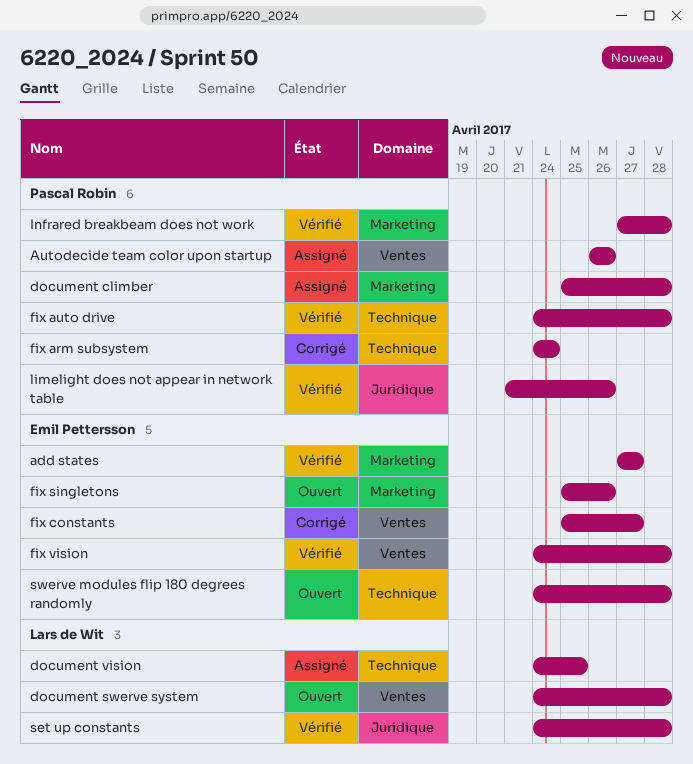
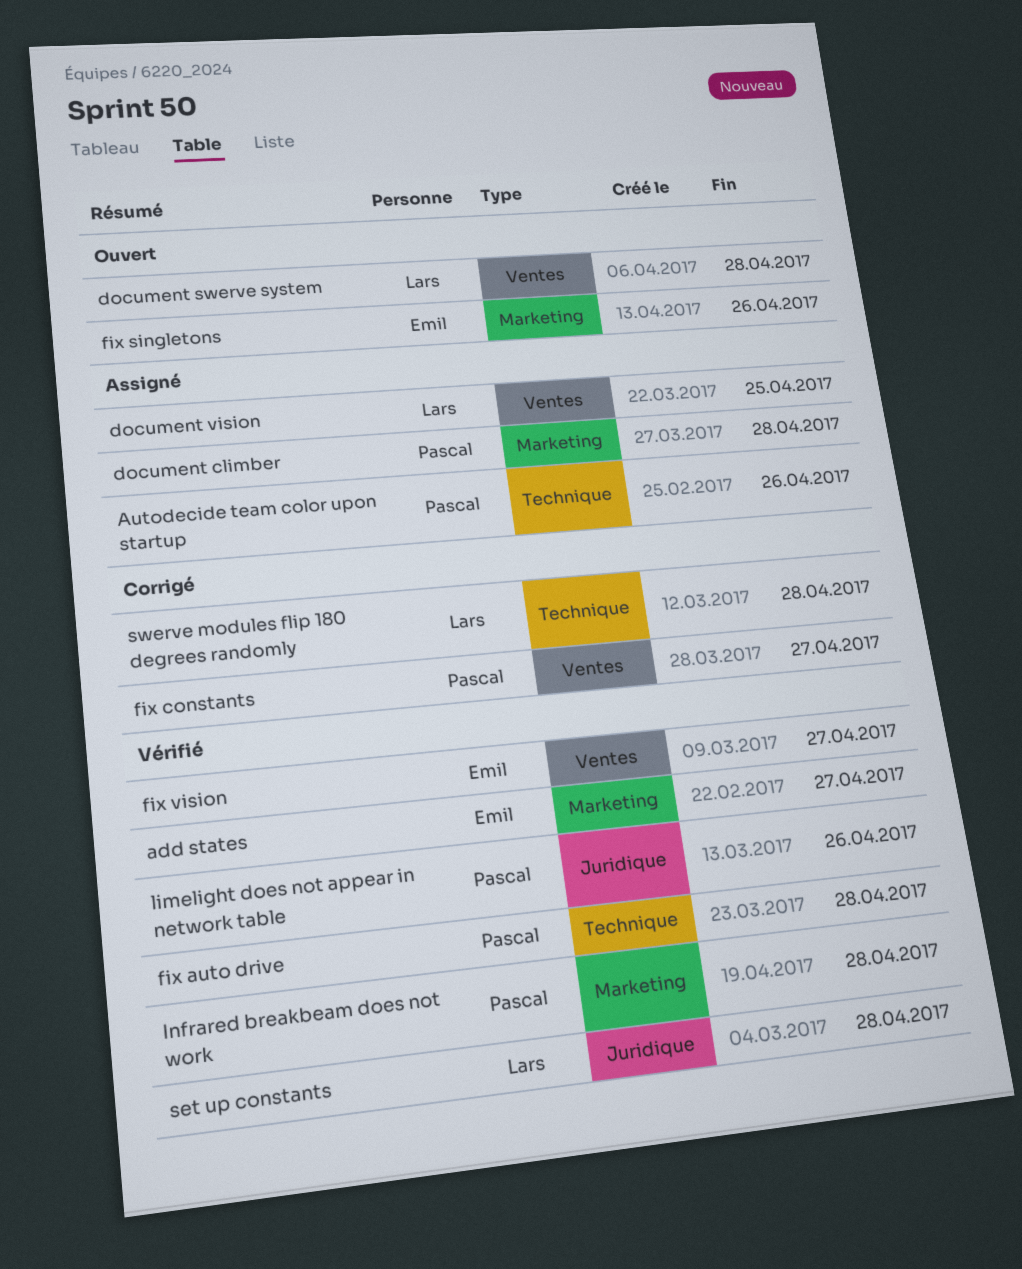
Autodecide team color upon startup, label: Ventes -> Technique
document vision, label: Technique -> Ventes
fix arm subsystem: present -> none
fix constants, owner: Emil Pettersson -> Pascal Robin
fix vision, due: Apr 28 -> Apr 27
swerve modules flip 180 degrees randomly, status: Ouvert -> Corrigé
swerve modules flip 180 degrees randomly, owner: Emil Pettersson -> Lars de Wit

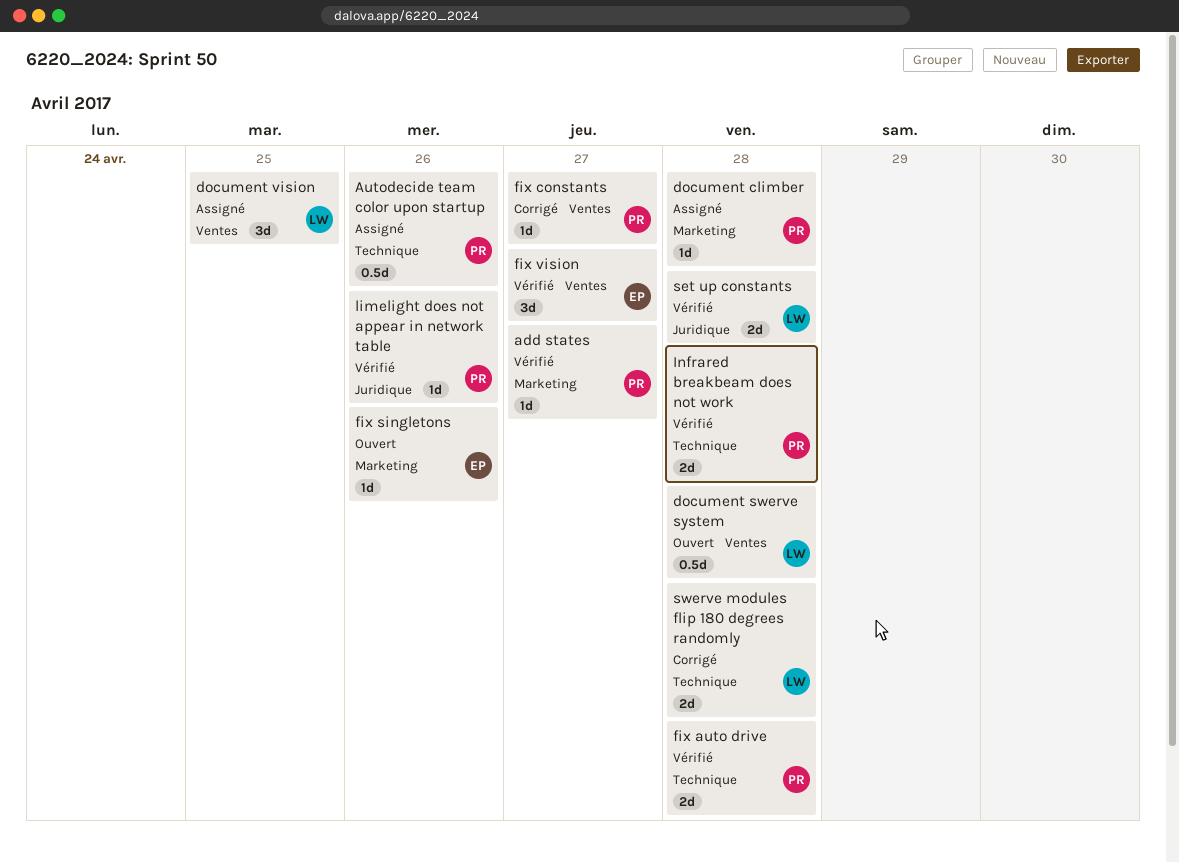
add states, owner: Emil -> Pascal
Infrared breakbeam does not work, label: Marketing -> Technique

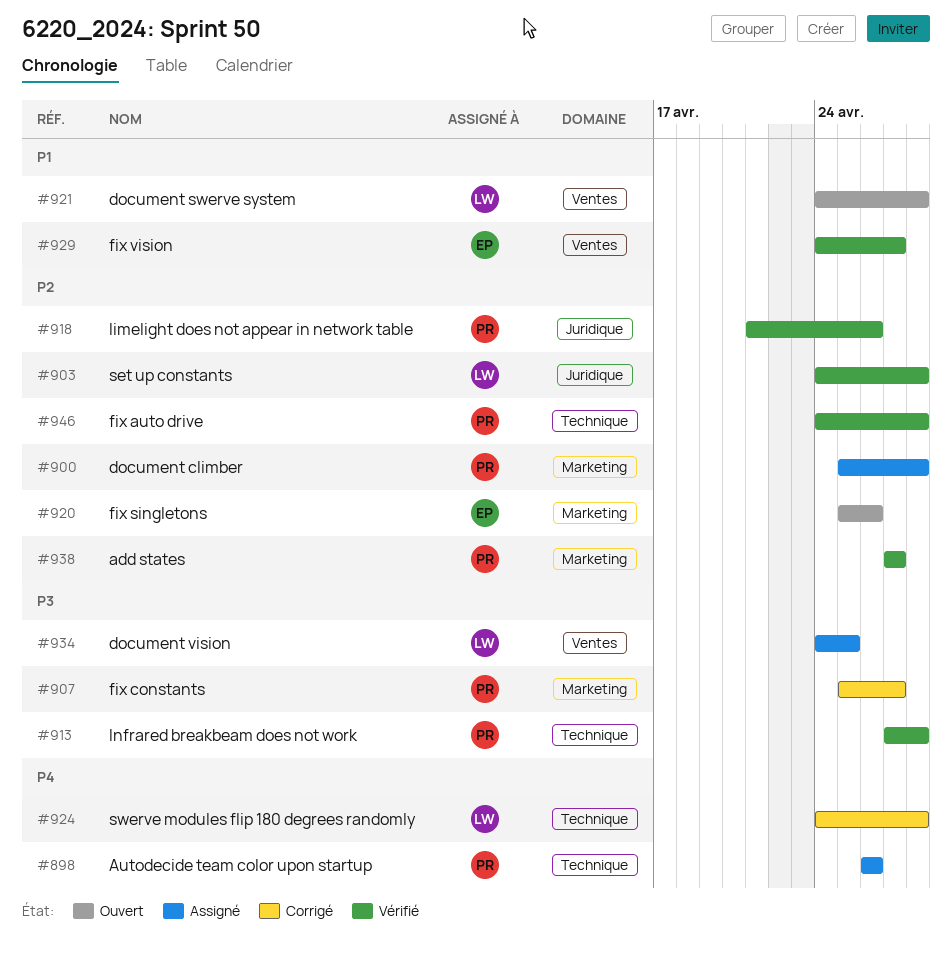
fix constants, label: Ventes -> Marketing

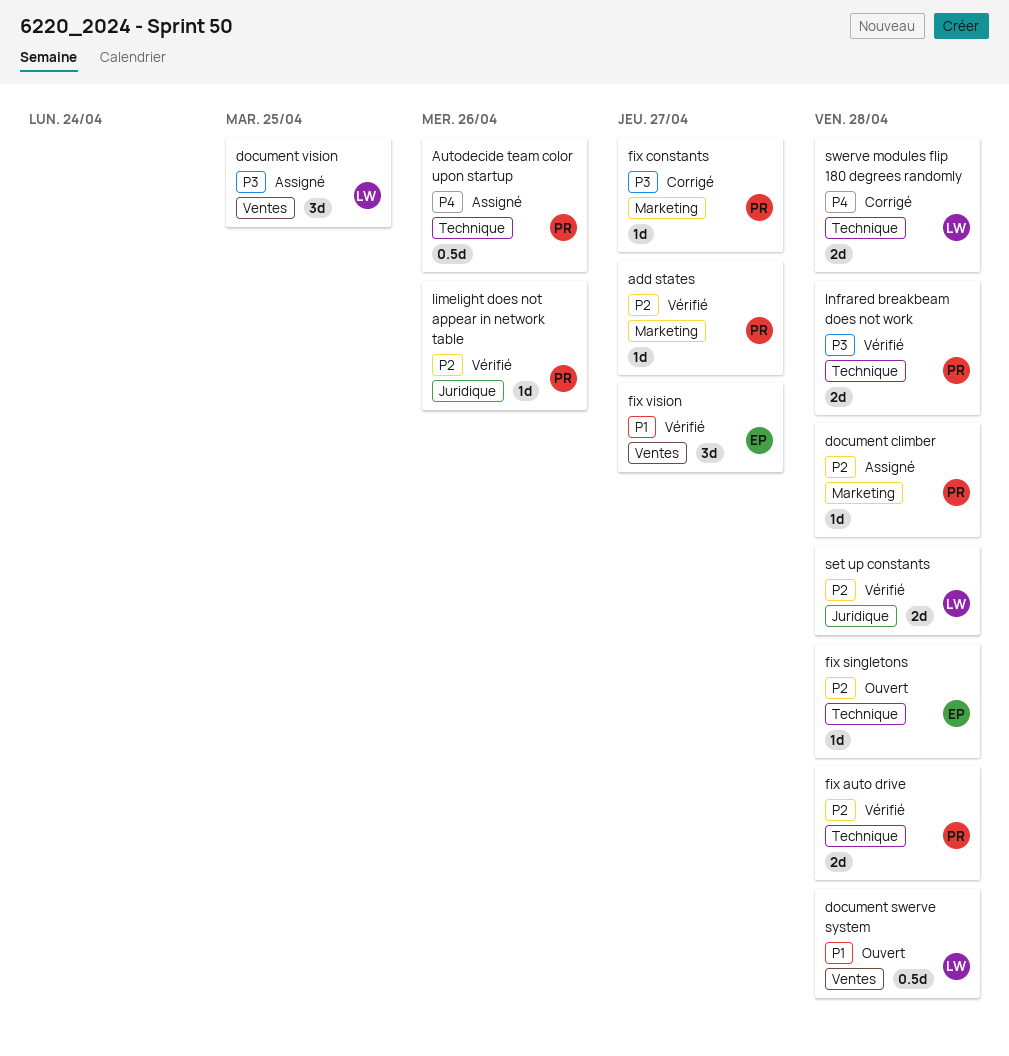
fix singletons, label: Marketing -> Technique
fix singletons, due: Apr 26 -> Apr 28

